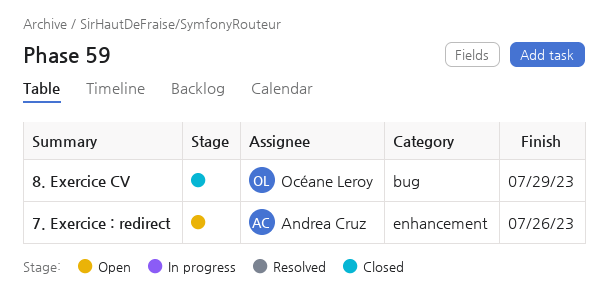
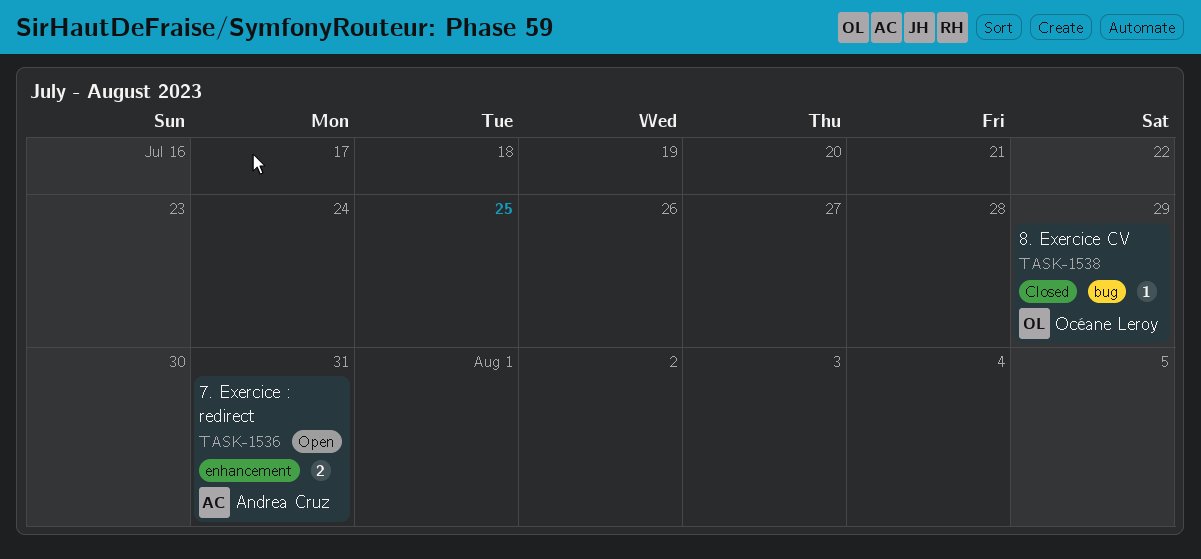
7. Exercice : redirect, due: Jul 26 -> Jul 31

